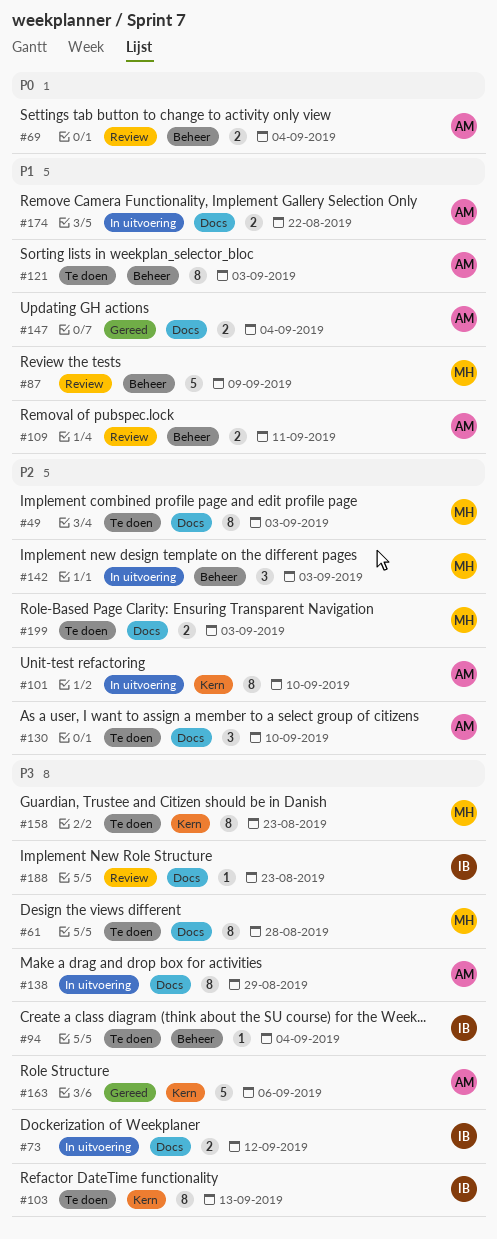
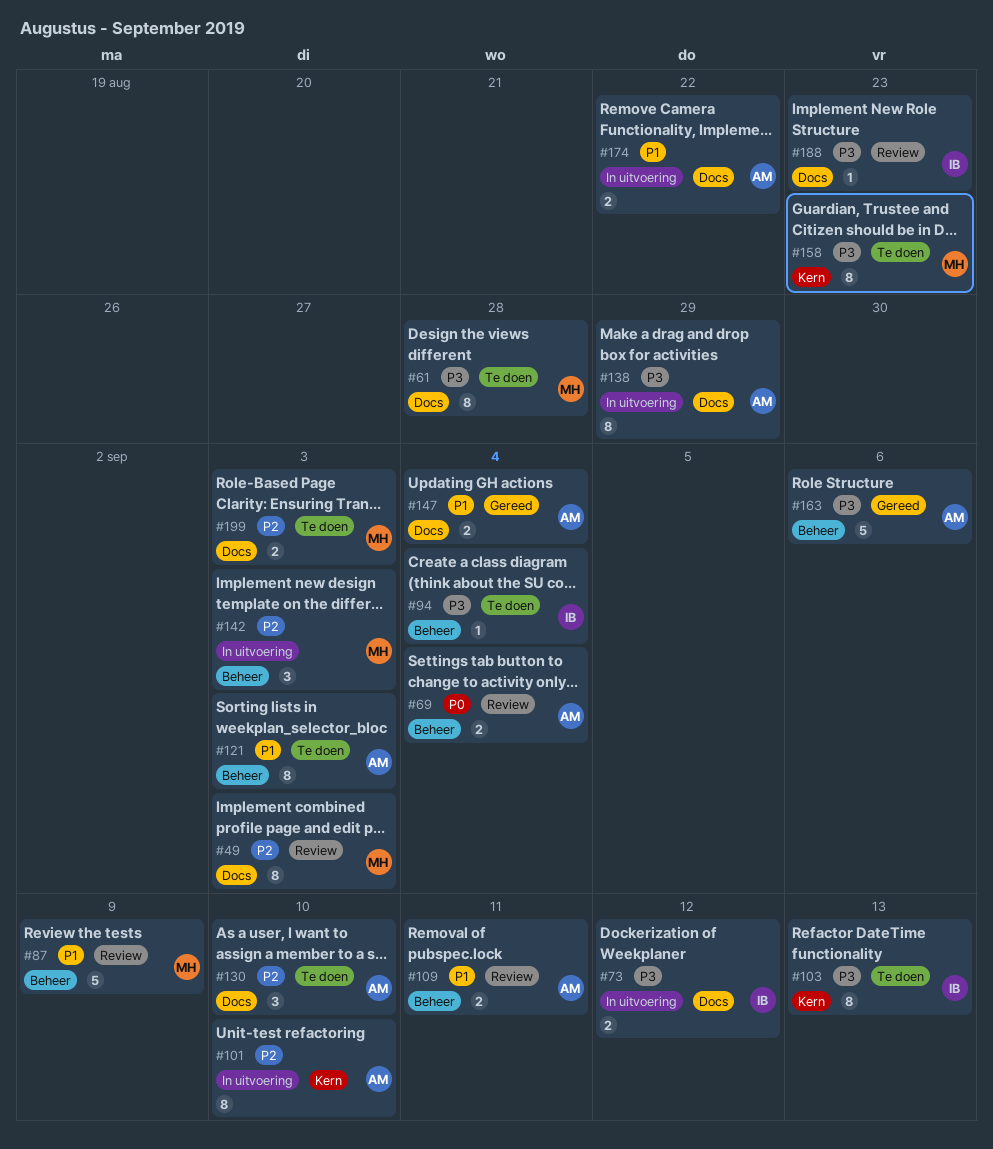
#49, status: Te doen -> Review
#163, label: Kern -> Beheer

